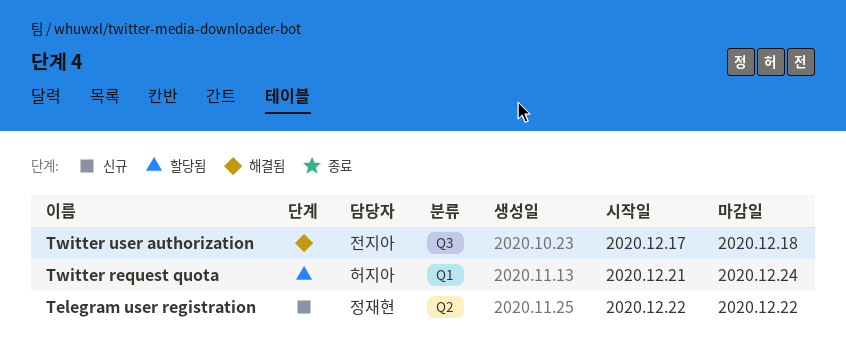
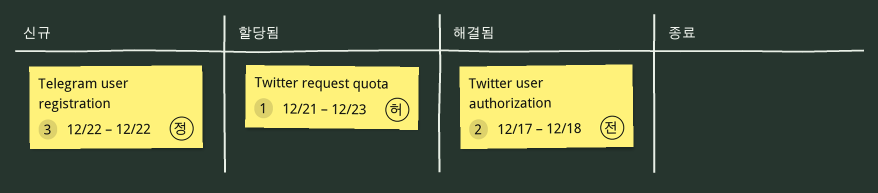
Twitter request quota, due: Dec 24 -> Dec 23

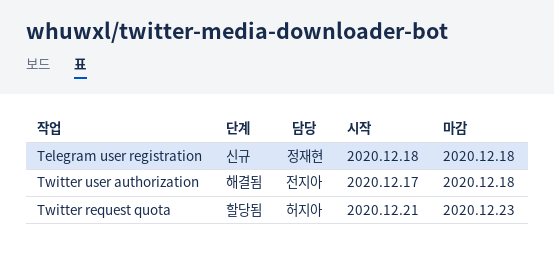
Telegram user registration, start: Dec 22 -> Dec 18
Telegram user registration, due: Dec 22 -> Dec 18

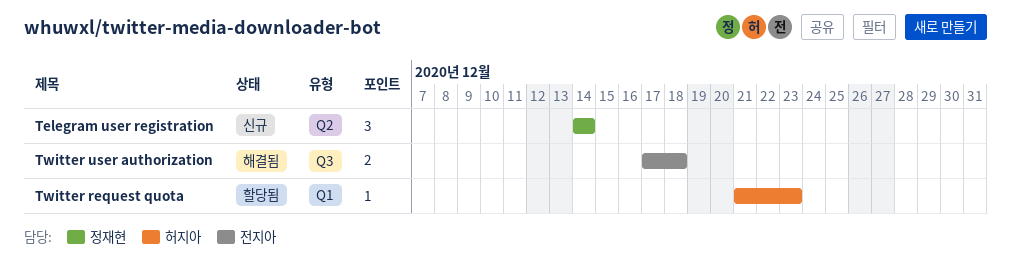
Telegram user registration, start: Dec 18 -> Dec 14
Telegram user registration, due: Dec 18 -> Dec 14

